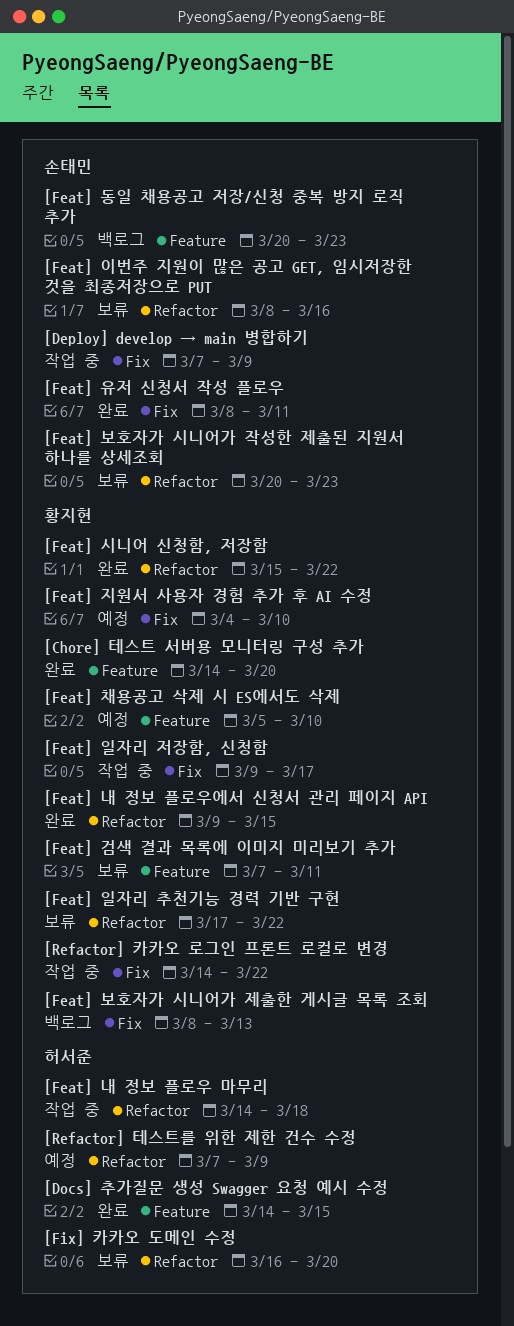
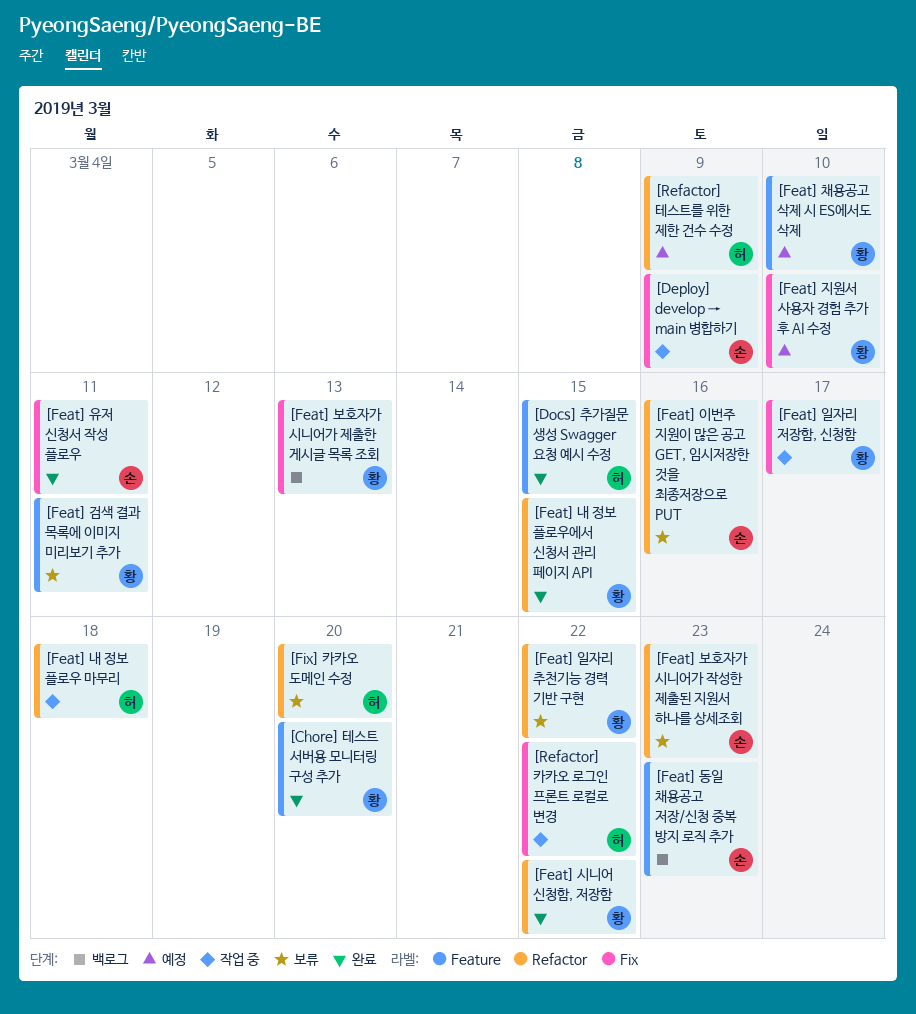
[Refactor] 카카오 로그인 프론트 로컬로 변경, owner: 황지현 -> 허서준

